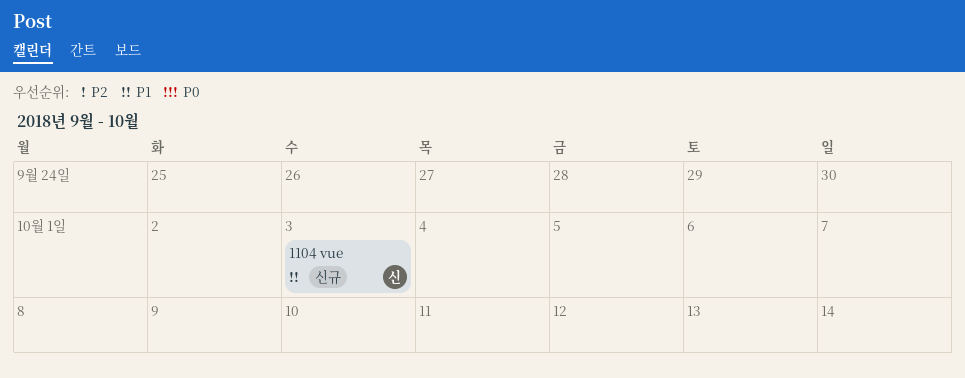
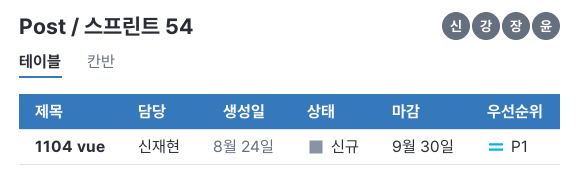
1104 vue, due: Oct 3 -> Sep 30

